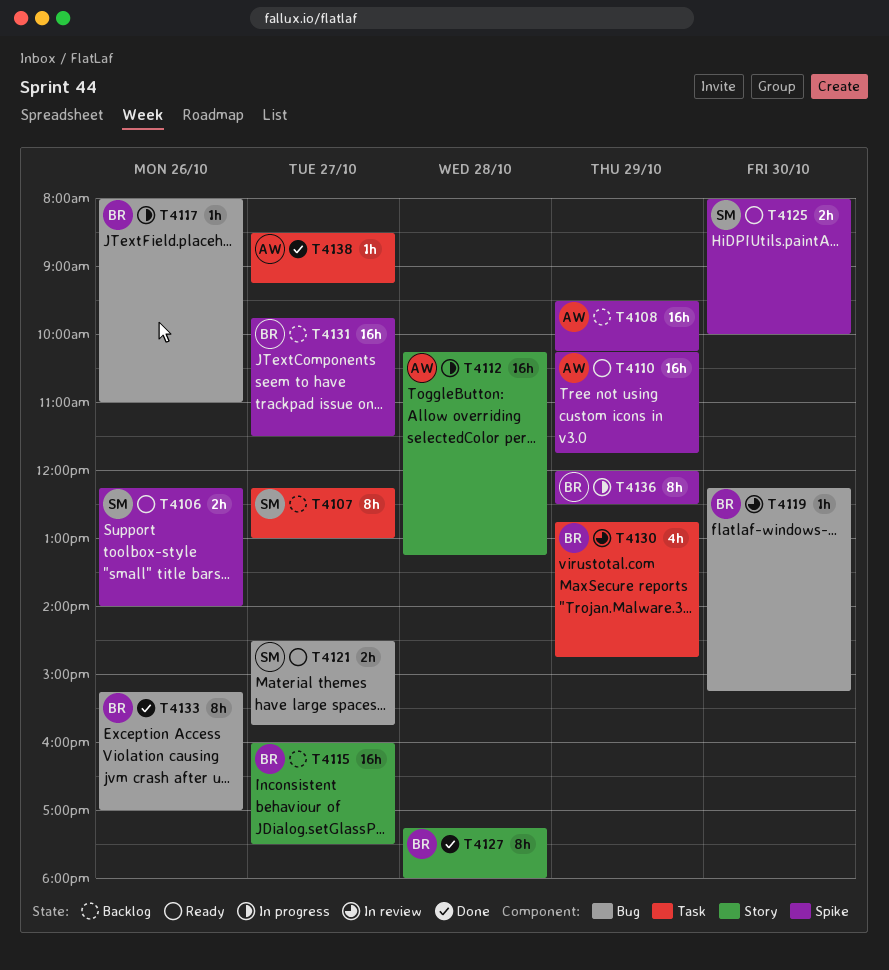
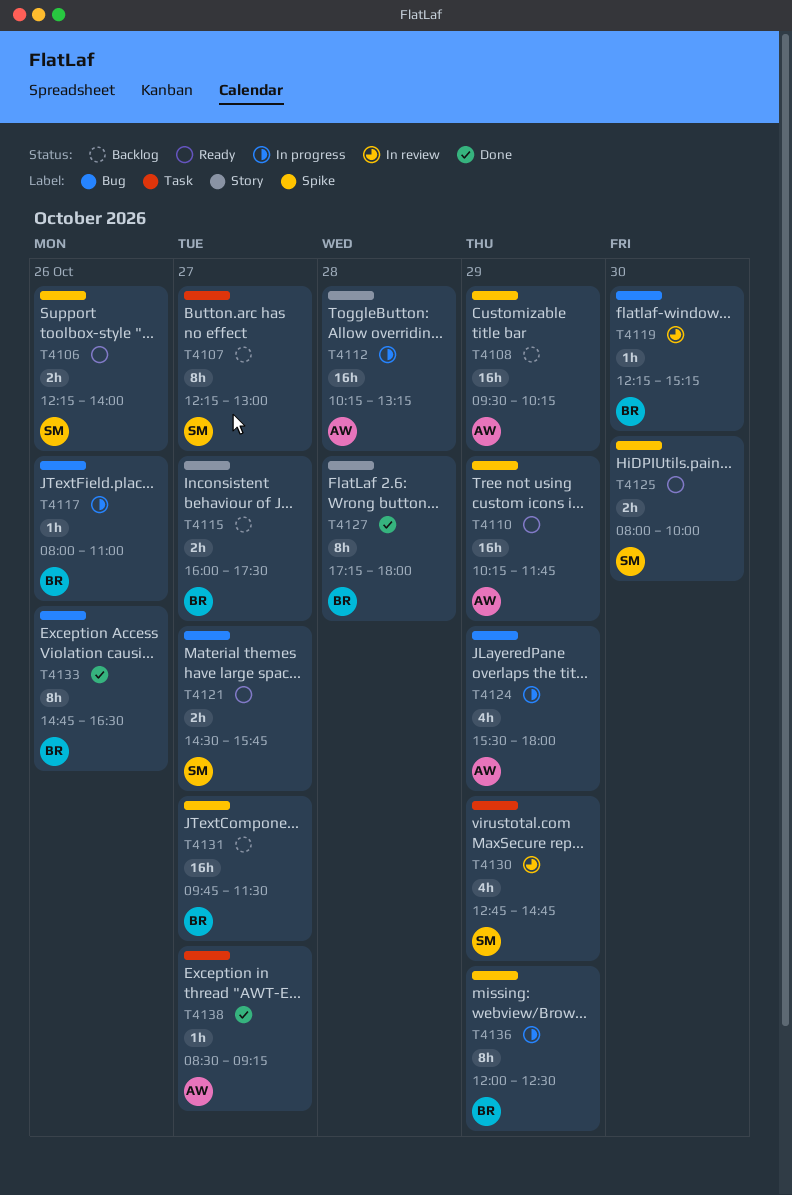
T4115, estimate: 16h -> 2h
T4124: none -> present
T4130, owner: BR -> SM
T4133, begins: 15:15 -> 14:45
T4133, ends: 17:00 -> 16:30

